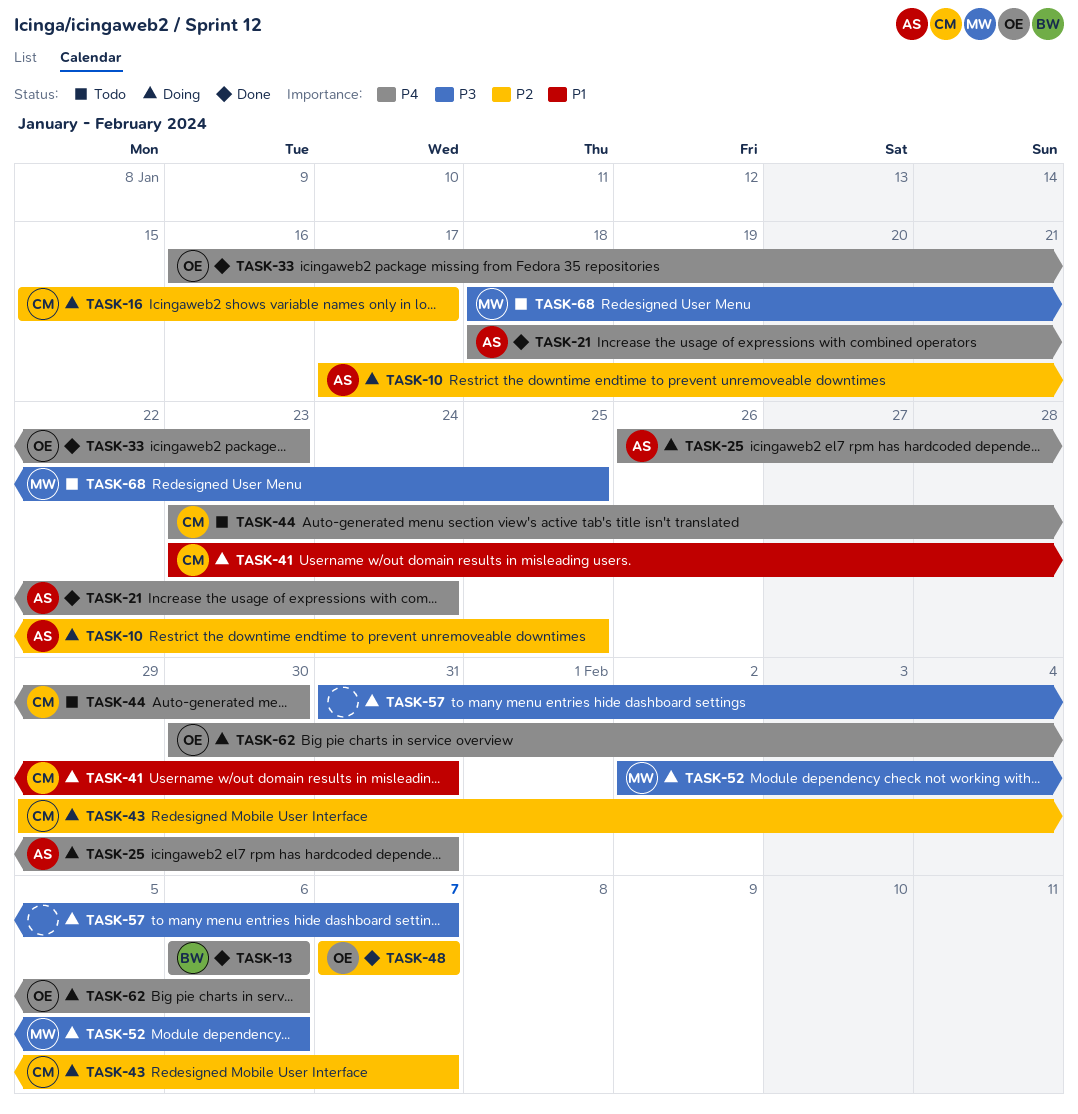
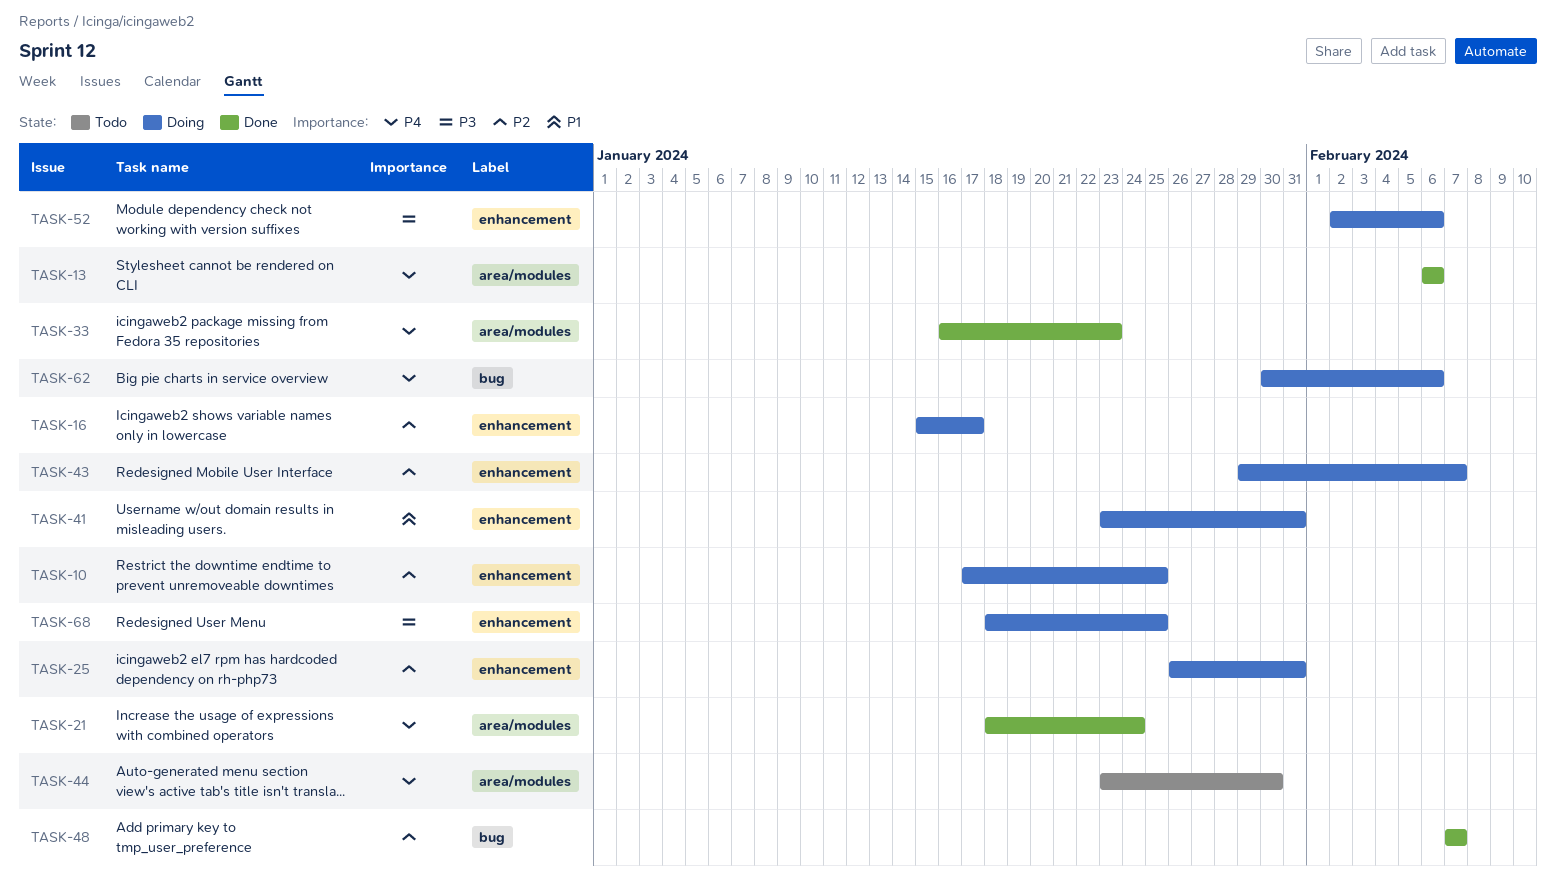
TASK-25, priority: P4 -> P2
TASK-57: present -> none
TASK-68, status: Todo -> Doing

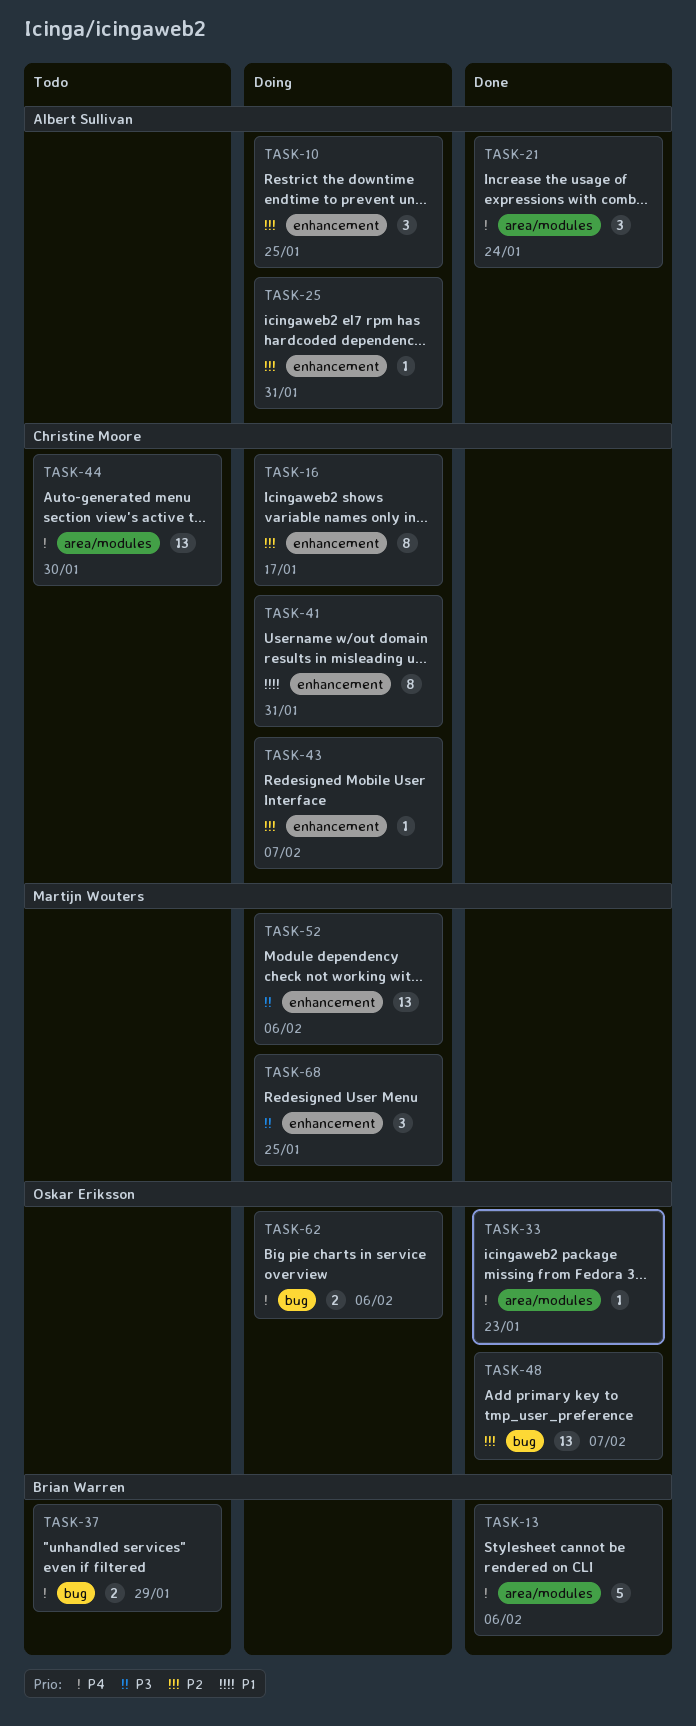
TASK-37: none -> present

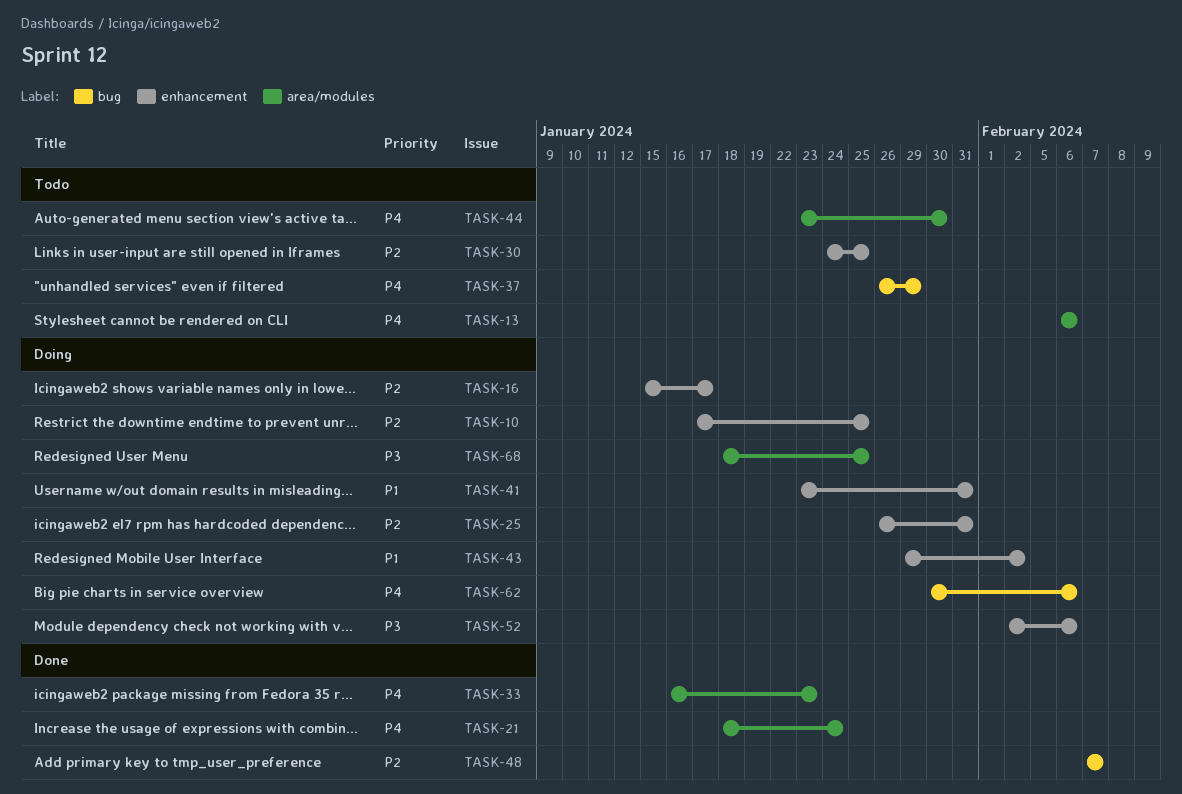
TASK-13, status: Done -> Todo
TASK-30: none -> present
TASK-43, priority: P2 -> P1
TASK-43, due: Feb 7 -> Feb 2
TASK-68, label: enhancement -> area/modules

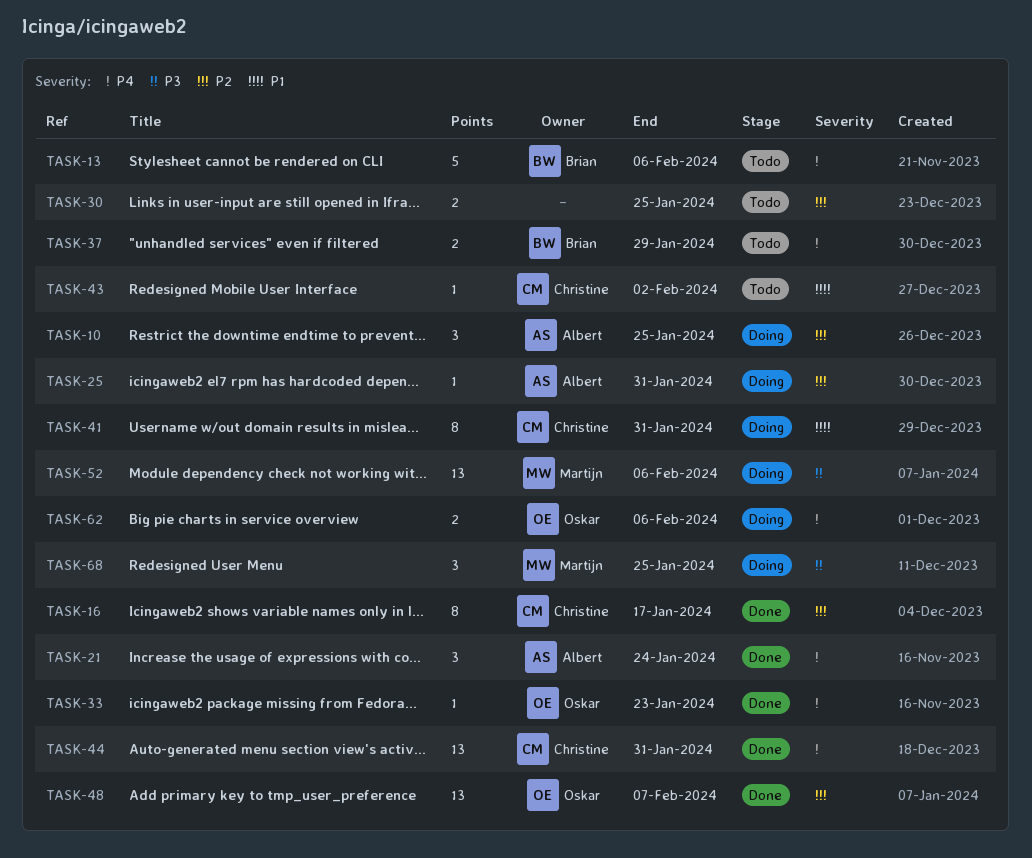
TASK-16, status: Doing -> Done
TASK-43, status: Doing -> Todo
TASK-44, status: Todo -> Done
TASK-44, due: Jan 30 -> Jan 31

